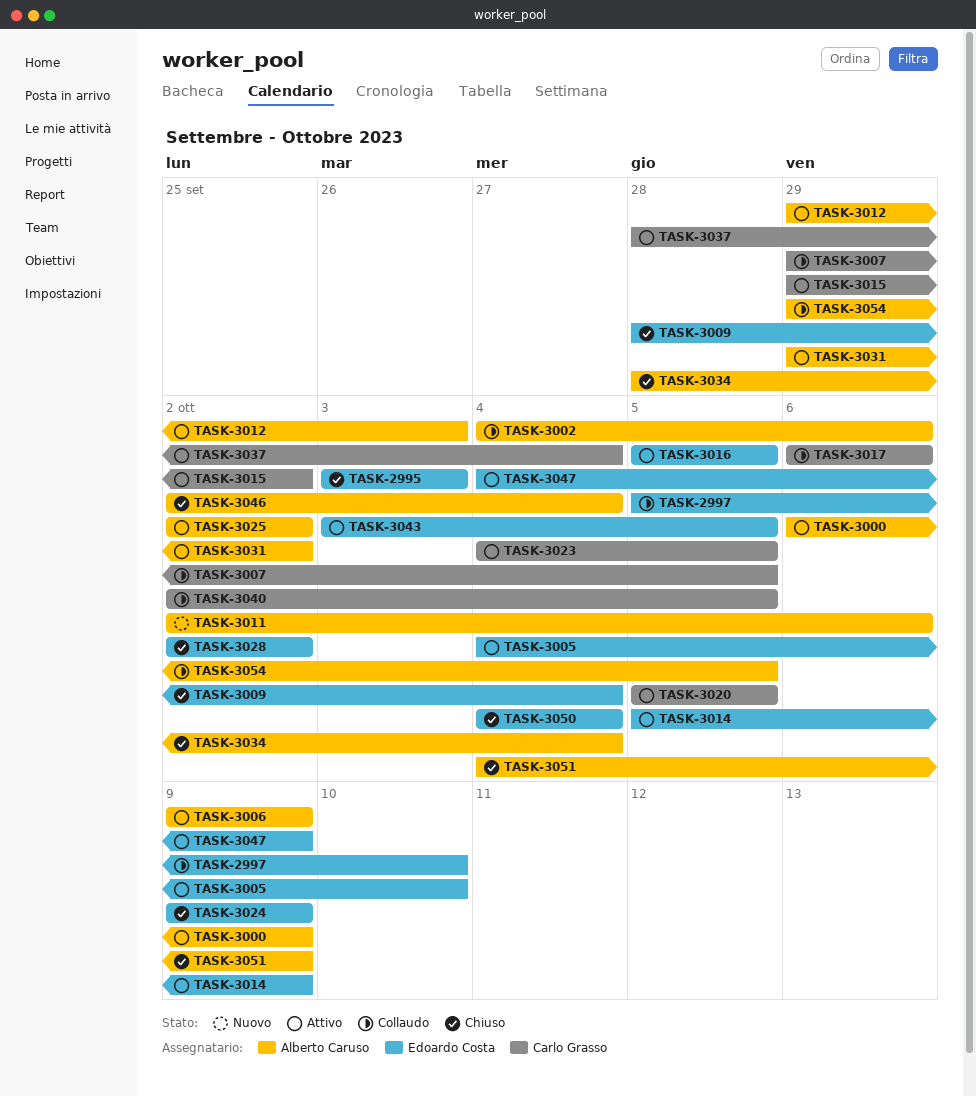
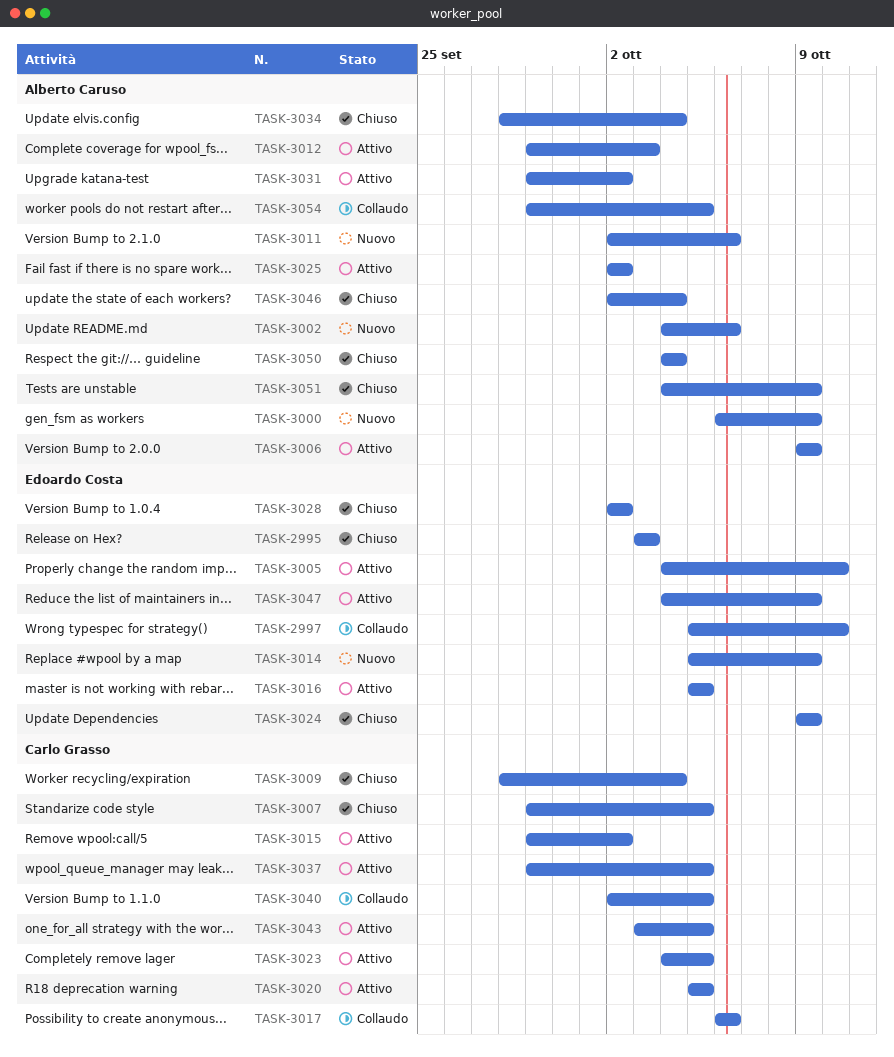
TASK-3000, status: Attivo -> Nuovo
TASK-3002, status: Collaudo -> Nuovo
TASK-3007, status: Collaudo -> Chiuso
TASK-3009, owner: Edoardo Costa -> Carlo Grasso
TASK-3014, status: Attivo -> Nuovo
TASK-3037, start: Sep 28 -> Sep 29
TASK-3037, due: Oct 4 -> Oct 5
TASK-3043, owner: Edoardo Costa -> Carlo Grasso
TASK-3050, owner: Edoardo Costa -> Alberto Caruso

